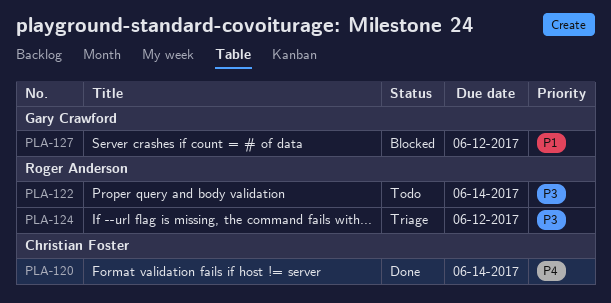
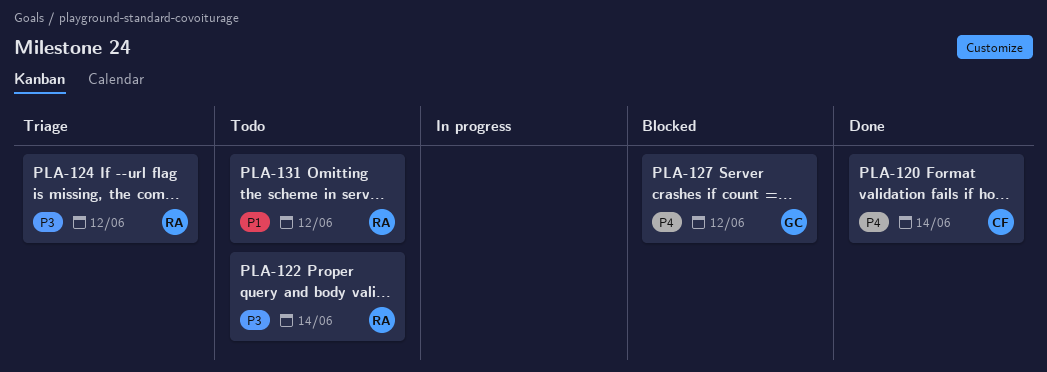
PLA-127, priority: P1 -> P4
PLA-131: none -> present

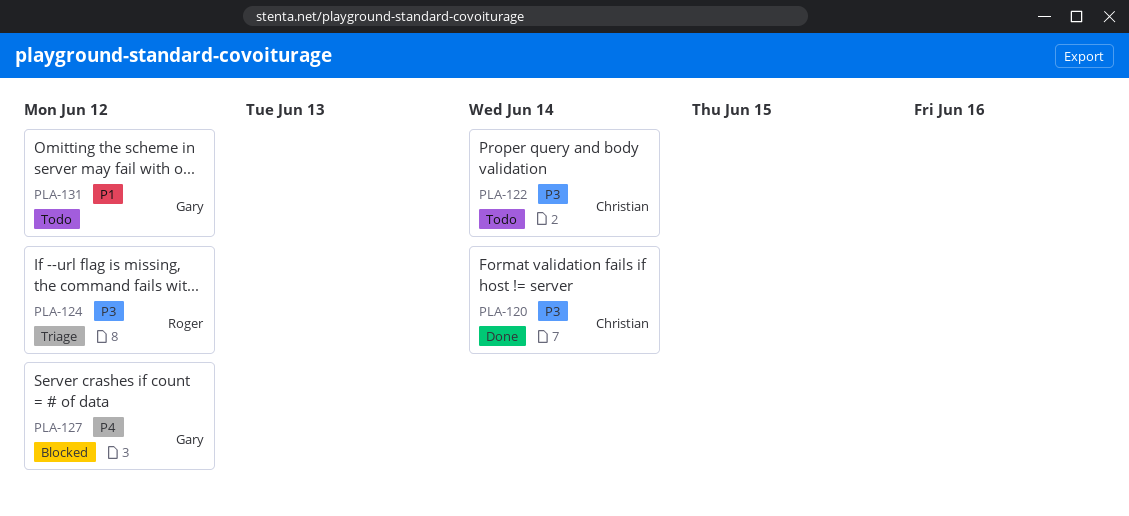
PLA-120, priority: P4 -> P3
PLA-122, owner: Roger -> Christian
PLA-131, owner: Roger -> Gary

